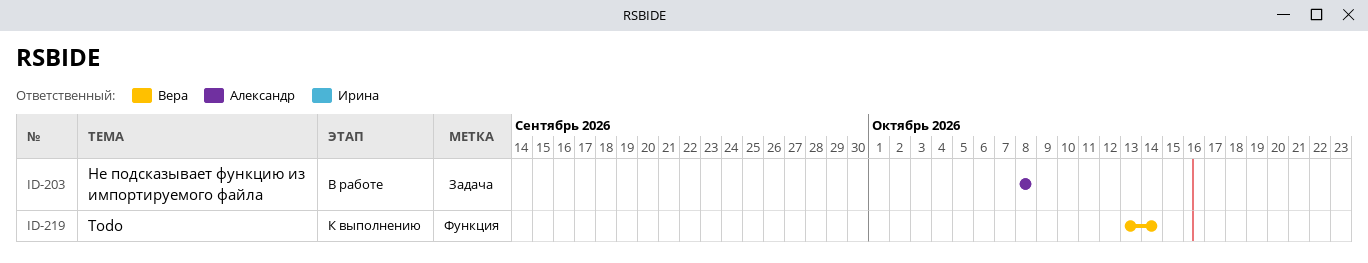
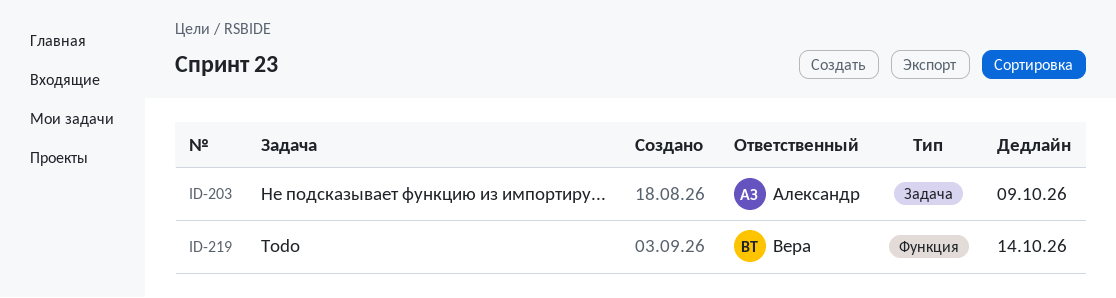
ID-203, due: Oct 8 -> Oct 9

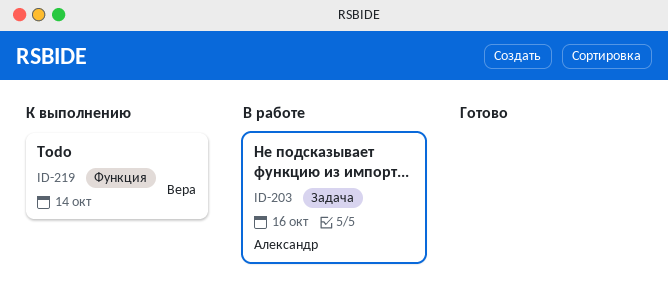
ID-203, due: Oct 9 -> Oct 16

